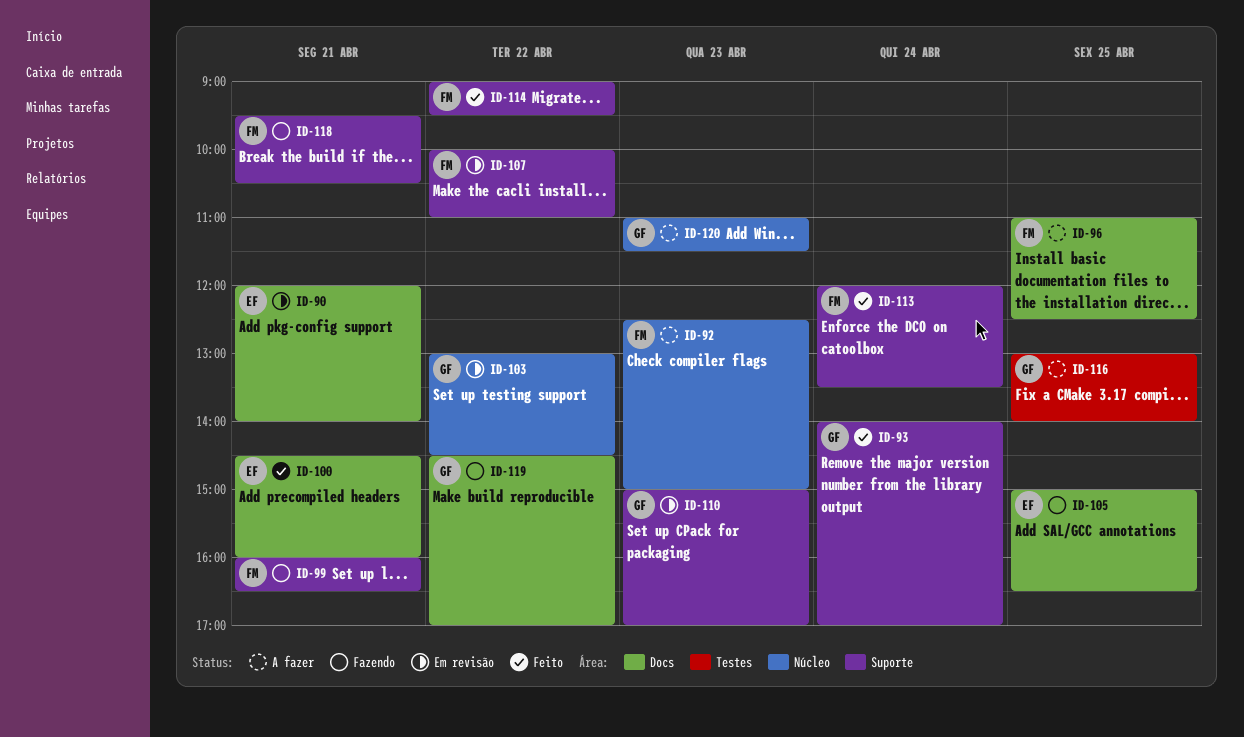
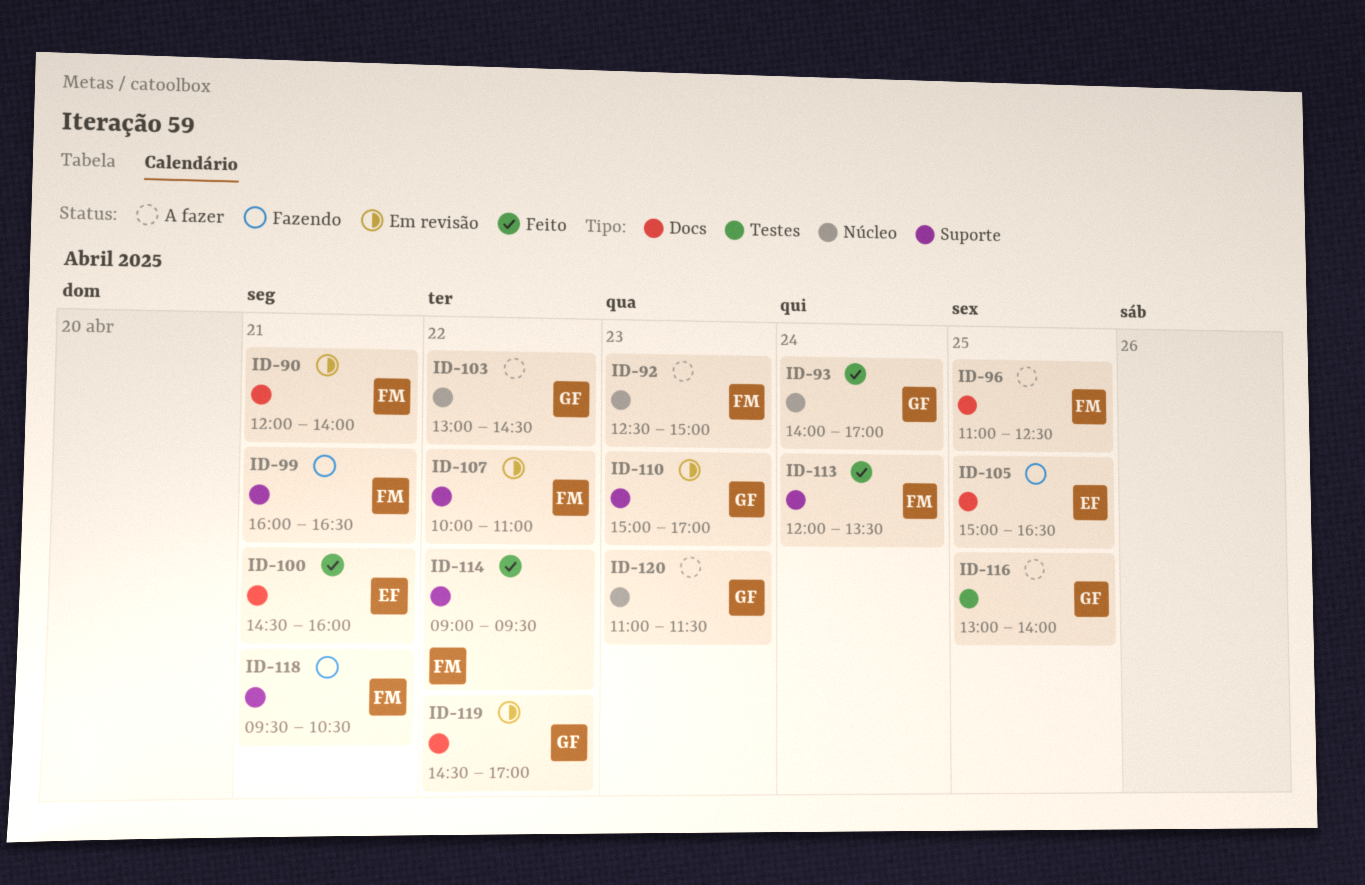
ID-90, owner: EF -> FM
ID-93, label: Suporte -> Núcleo
ID-103, status: Em revisão -> A fazer
ID-119, status: Fazendo -> Em revisão

